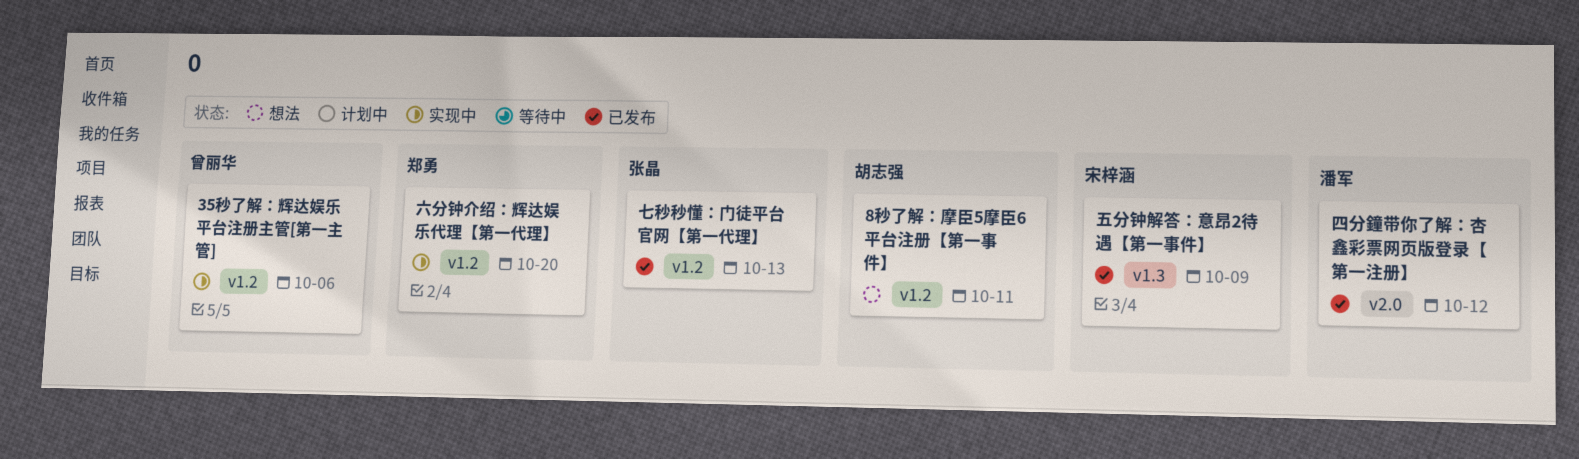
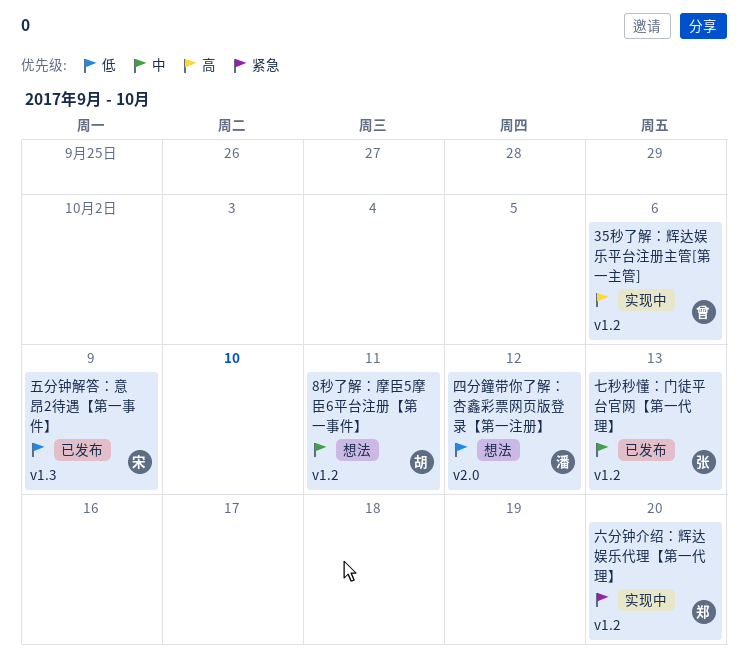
四分鐘带你了解：杏鑫彩票网页版登录【第一注册】, status: 已发布 -> 想法

